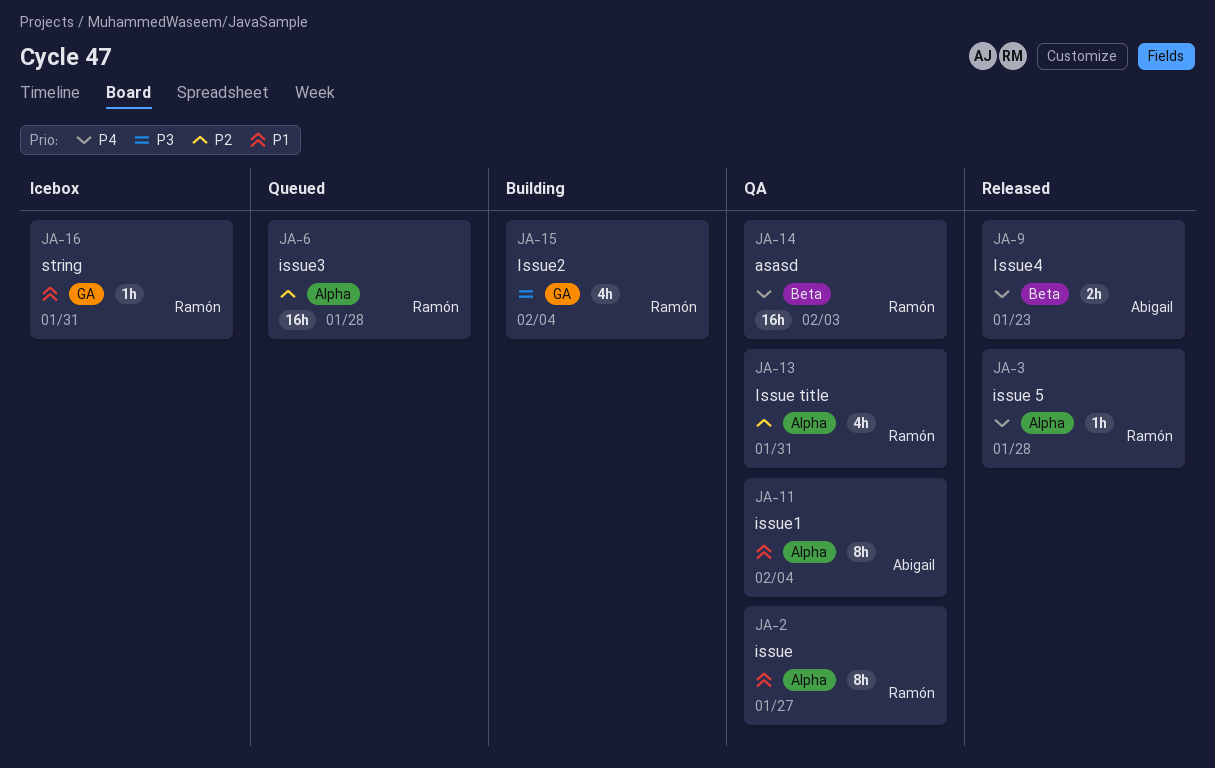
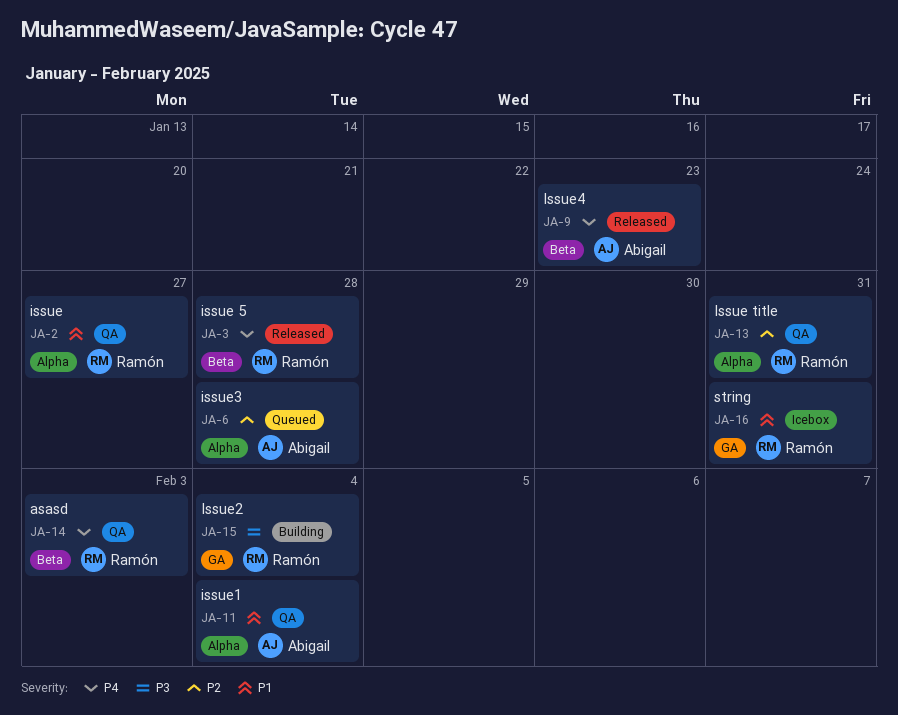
JA-3, label: Alpha -> Beta
JA-6, owner: Ramón -> Abigail

